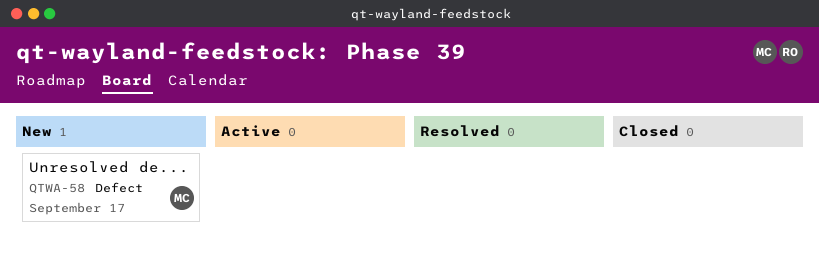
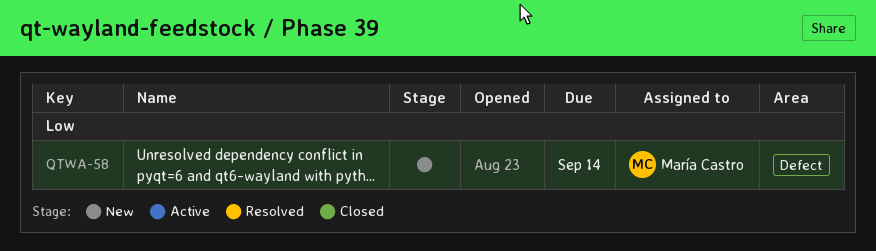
QTWA-58, due: Sep 17 -> Sep 14

